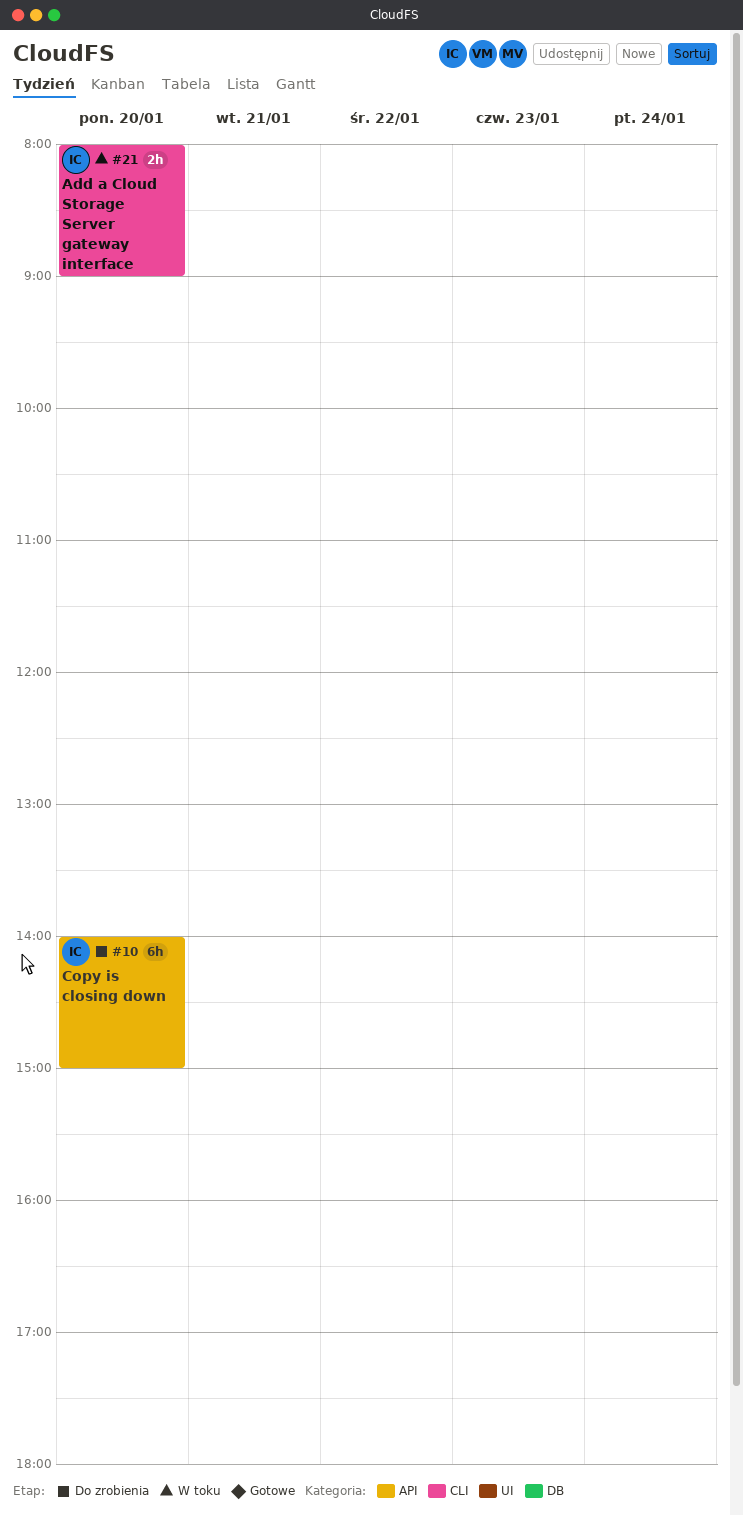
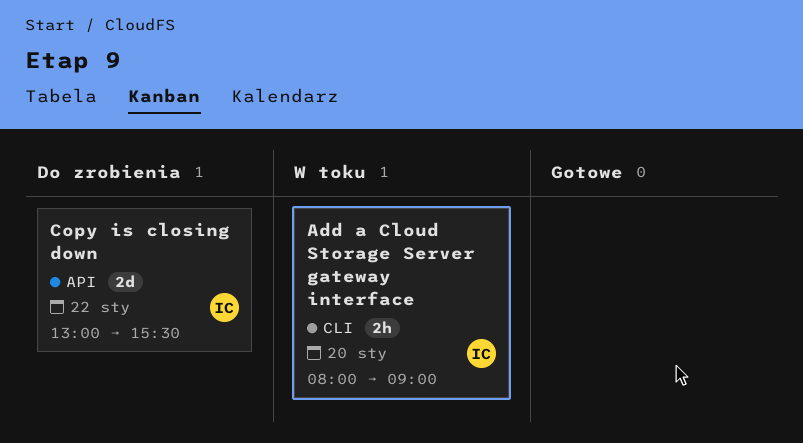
Copy is closing down, estimate: 6h -> 2d
Copy is closing down, day: Jan 20 -> Jan 22
Copy is closing down, begins: 14:00 -> 13:00
Copy is closing down, ends: 15:00 -> 15:30

